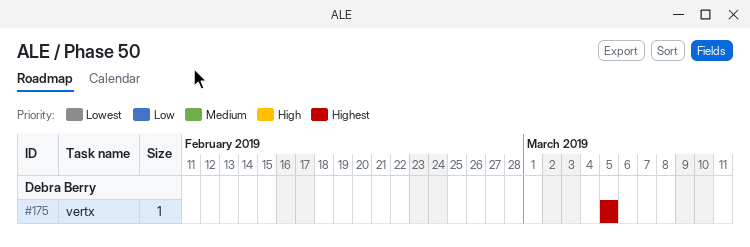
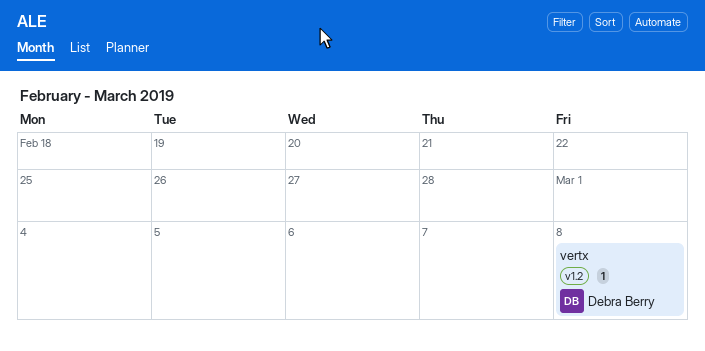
vertx, due: Mar 5 -> Mar 8

